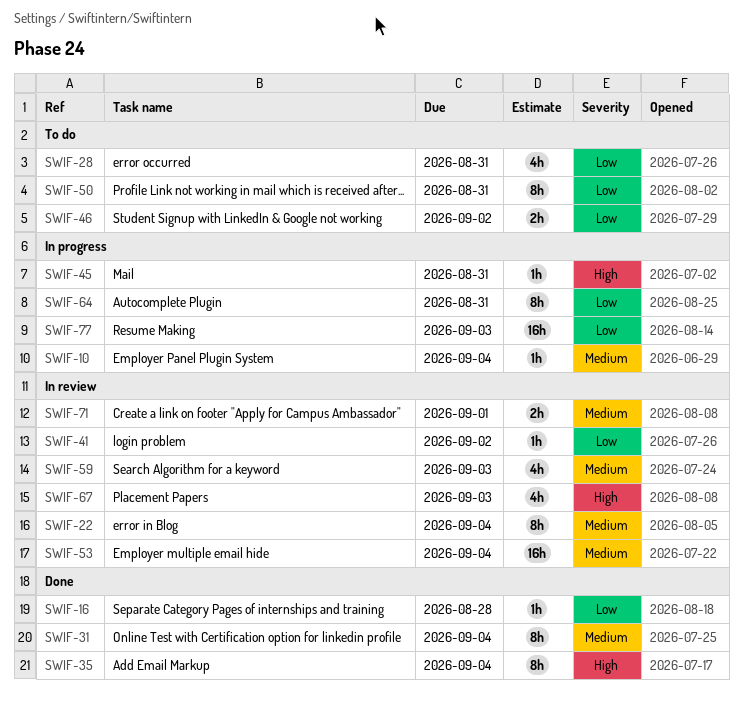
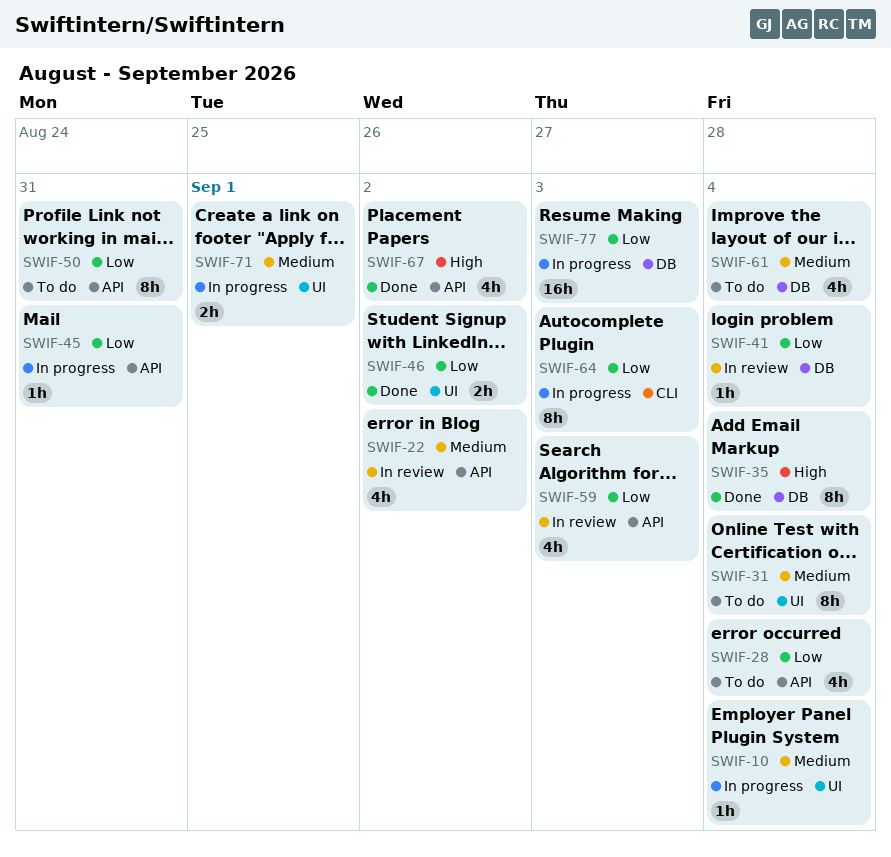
SWIF-16: present -> none
SWIF-22, estimate: 8h -> 4h
SWIF-22, due: Sep 4 -> Sep 2
SWIF-28, due: Aug 31 -> Sep 4
SWIF-31, status: Done -> To do
SWIF-41, due: Sep 2 -> Sep 4
SWIF-45, priority: High -> Low
SWIF-46, status: To do -> Done
SWIF-53: present -> none
SWIF-59, priority: Medium -> Low
SWIF-61: none -> present
SWIF-64, due: Aug 31 -> Sep 3
SWIF-67, status: In review -> Done
SWIF-67, due: Sep 3 -> Sep 2
SWIF-71, status: In review -> In progress

